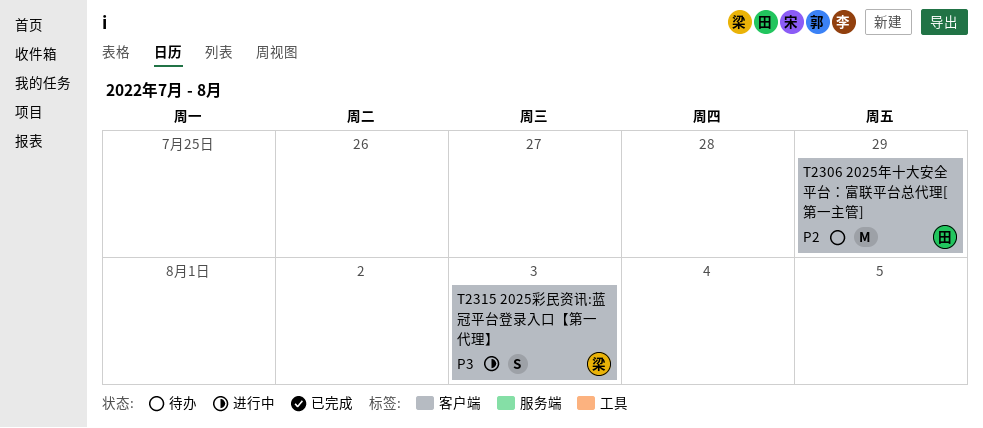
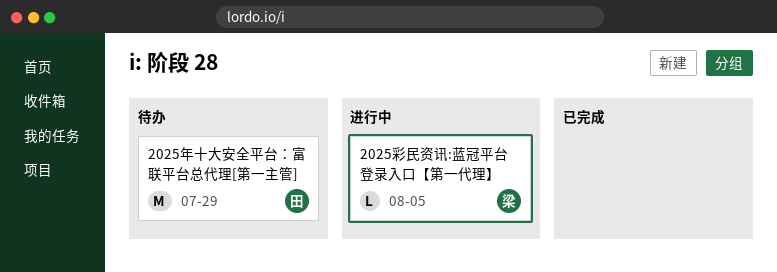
2025彩民资讯:蓝冠平台登录入口【第一代理】, estimate: S -> L
2025彩民资讯:蓝冠平台登录入口【第一代理】, due: Aug 3 -> Aug 5

